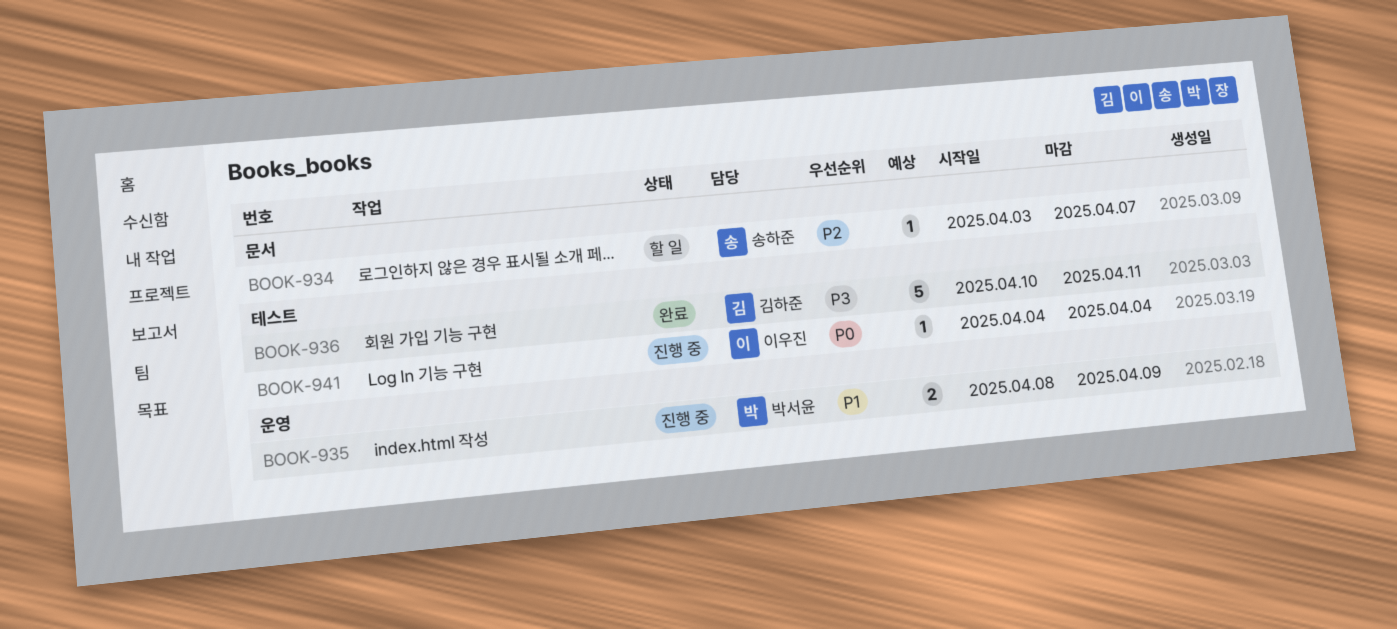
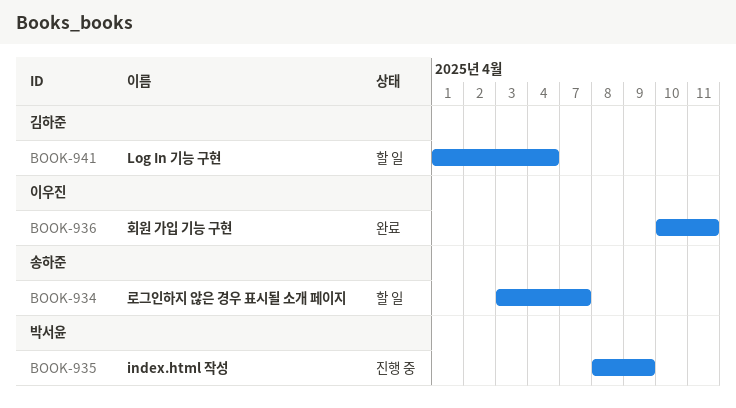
BOOK-936, owner: 김하준 -> 이우진
BOOK-941, status: 진행 중 -> 할 일
BOOK-941, owner: 이우진 -> 김하준
BOOK-941, start: Apr 4 -> Apr 1

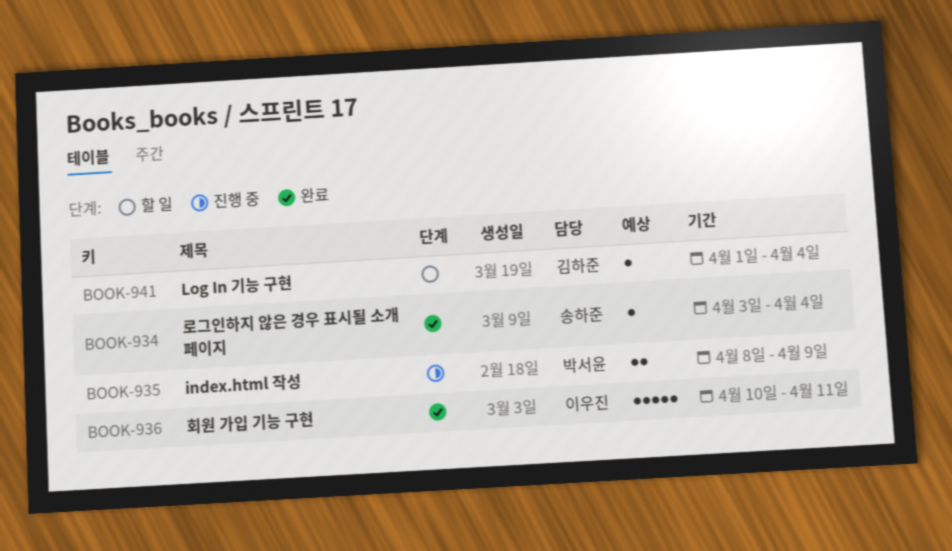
BOOK-934, status: 할 일 -> 완료
BOOK-934, due: Apr 7 -> Apr 4

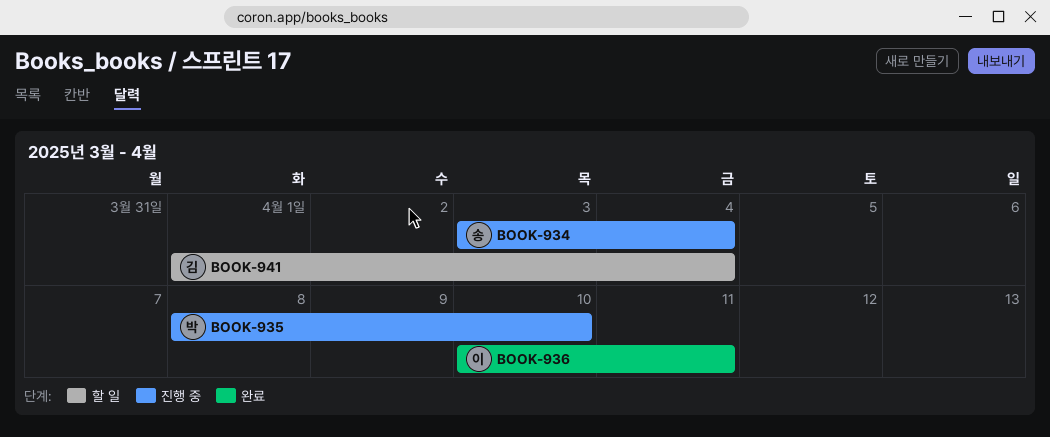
BOOK-934, status: 완료 -> 진행 중
BOOK-935, due: Apr 9 -> Apr 10

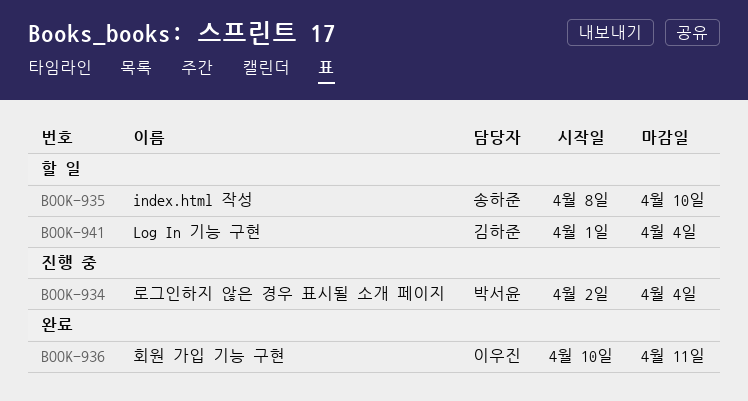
BOOK-934, owner: 송하준 -> 박서윤
BOOK-934, start: Apr 3 -> Apr 2
BOOK-935, status: 진행 중 -> 할 일
BOOK-935, owner: 박서윤 -> 송하준

